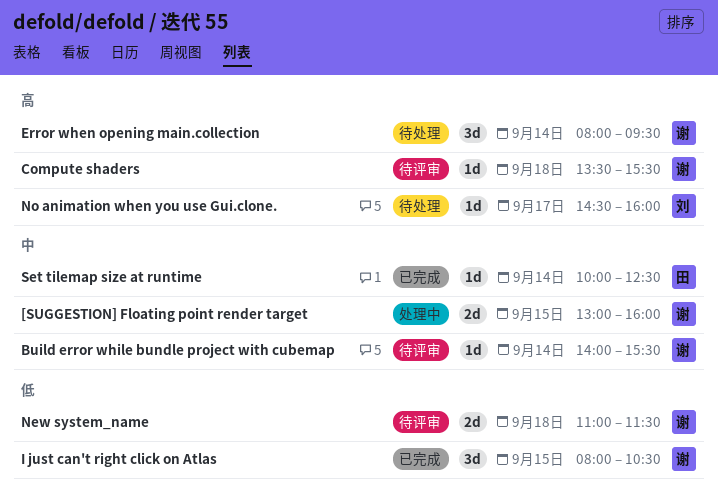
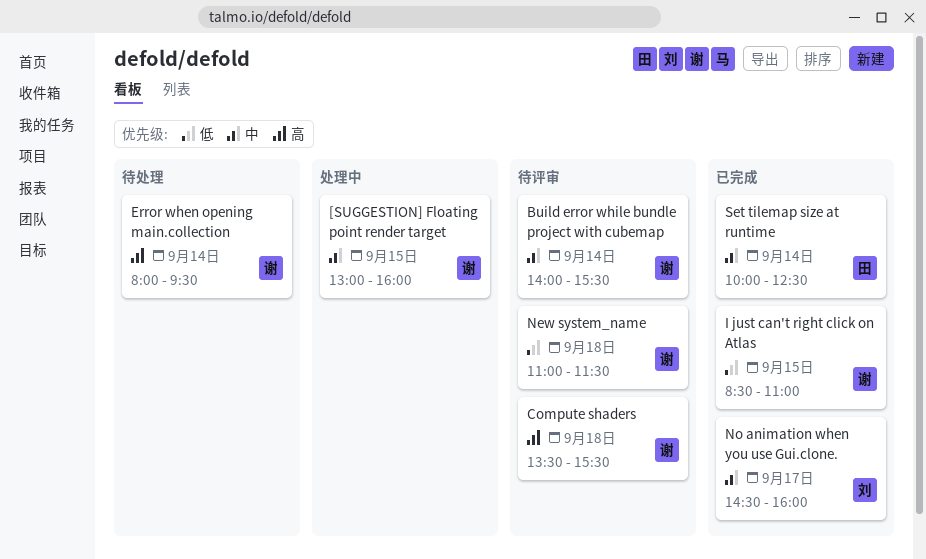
I just can't right click on Atlas, begins: 08:00 -> 08:30
I just can't right click on Atlas, ends: 10:30 -> 11:00
No animation when you use Gui.clone., status: 待处理 -> 已完成
No animation when you use Gui.clone., priority: 高 -> 中

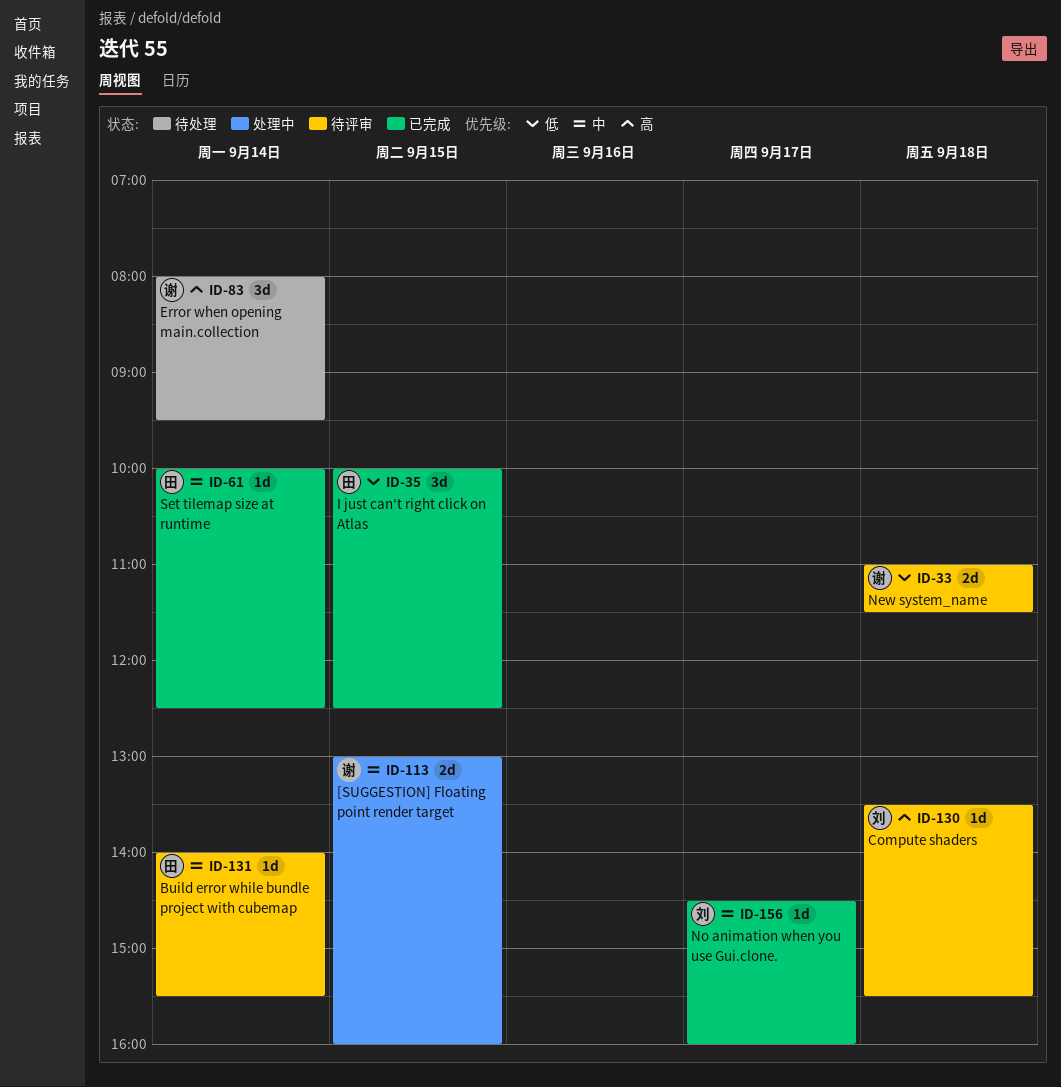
Build error while bundle project with cubemap, owner: 谢 -> 田
Compute shaders, owner: 谢 -> 刘
I just can't right click on Atlas, owner: 谢 -> 田
I just can't right click on Atlas, begins: 08:30 -> 10:00
I just can't right click on Atlas, ends: 11:00 -> 12:30

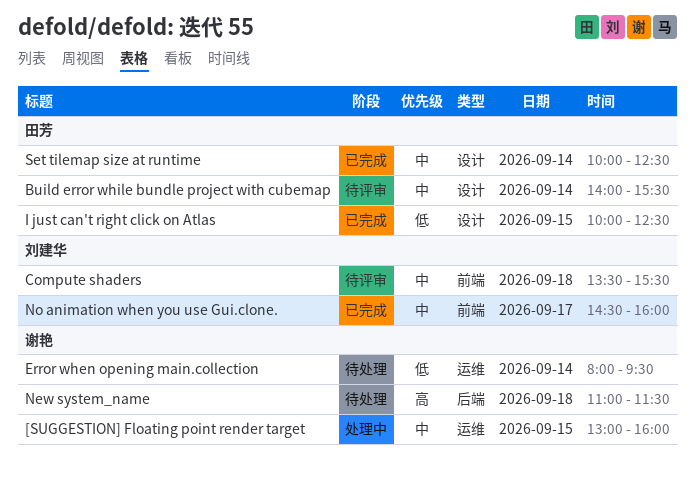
Compute shaders, priority: 高 -> 中
Error when opening main.collection, priority: 高 -> 低
New system_name, status: 待评审 -> 待处理
New system_name, priority: 低 -> 高

